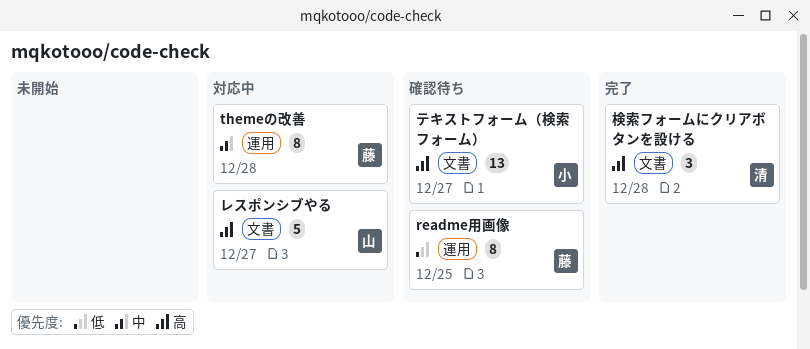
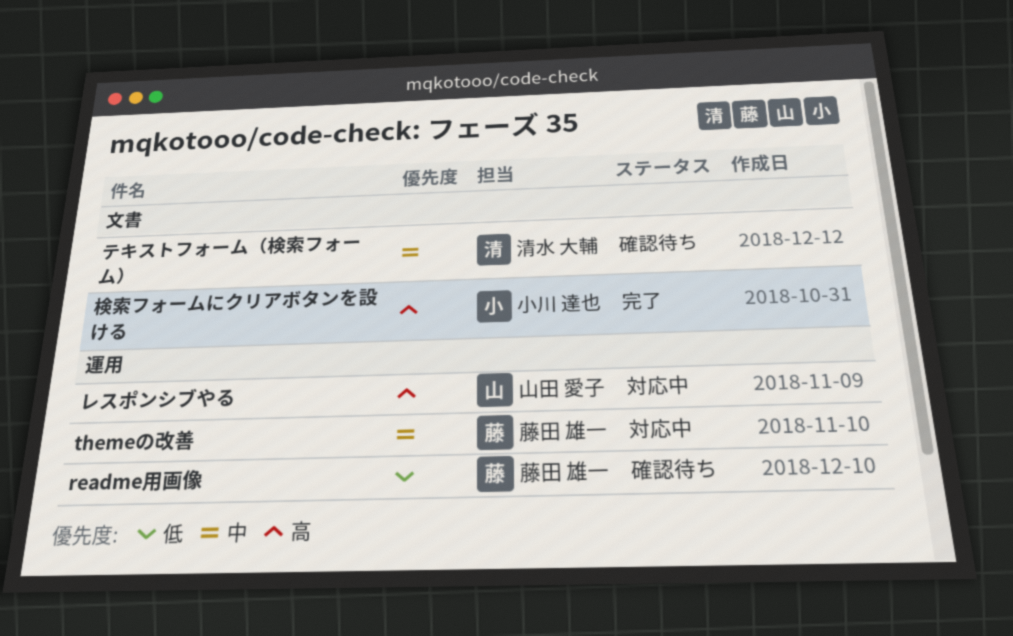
テキストフォーム（検索フォーム）, owner: 小川 達也 -> 清水 大輔
テキストフォーム（検索フォーム）, priority: 高 -> 中
レスポンシブやる, label: 文書 -> 運用
検索フォームにクリアボタンを設ける, owner: 清水 大輔 -> 小川 達也

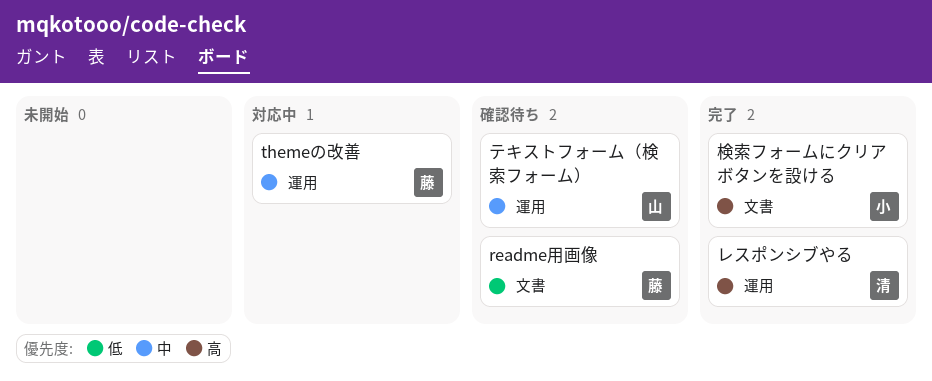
readme用画像, label: 運用 -> 文書
テキストフォーム（検索フォーム）, owner: 清水 大輔 -> 山田 愛子
テキストフォーム（検索フォーム）, label: 文書 -> 運用
レスポンシブやる, status: 対応中 -> 完了
レスポンシブやる, owner: 山田 愛子 -> 清水 大輔

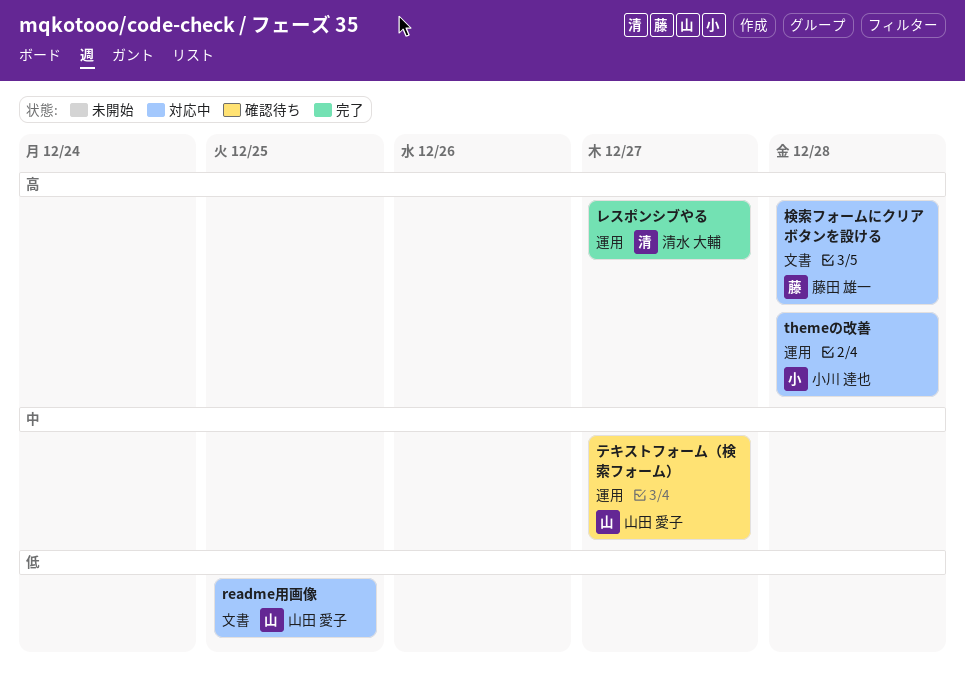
readme用画像, status: 確認待ち -> 対応中
readme用画像, owner: 藤田 雄一 -> 山田 愛子
themeの改善, owner: 藤田 雄一 -> 小川 達也
themeの改善, priority: 中 -> 高
検索フォームにクリアボタンを設ける, status: 完了 -> 対応中
検索フォームにクリアボタンを設ける, owner: 小川 達也 -> 藤田 雄一

